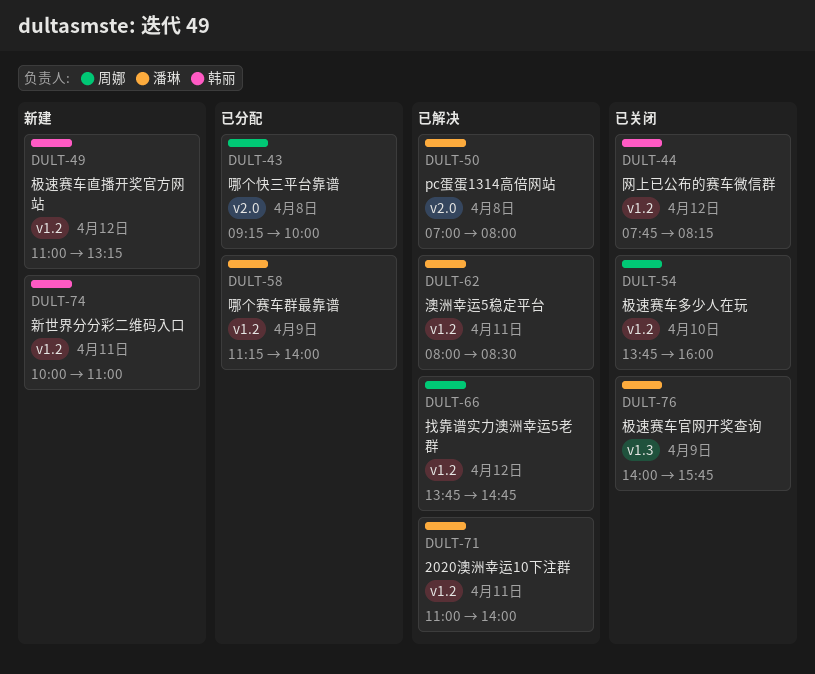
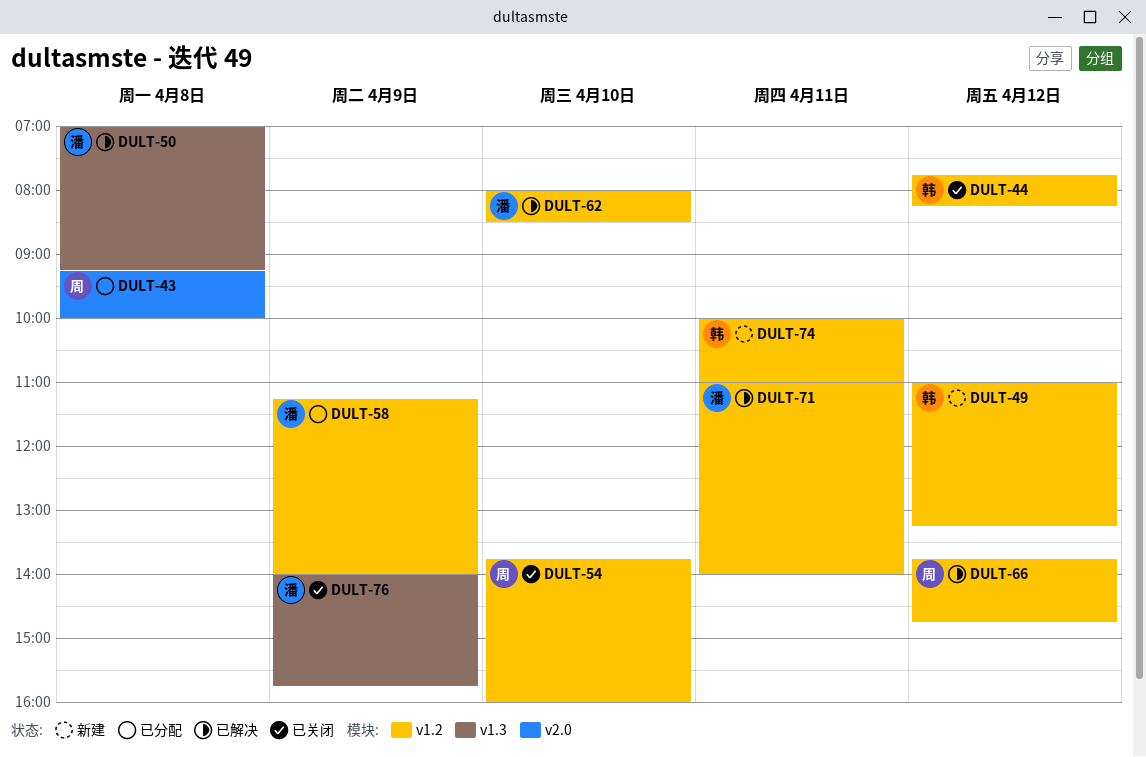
DULT-50, label: v2.0 -> v1.3
DULT-50, ends: 08:00 -> 09:15
DULT-62, day: Apr 11 -> Apr 10

